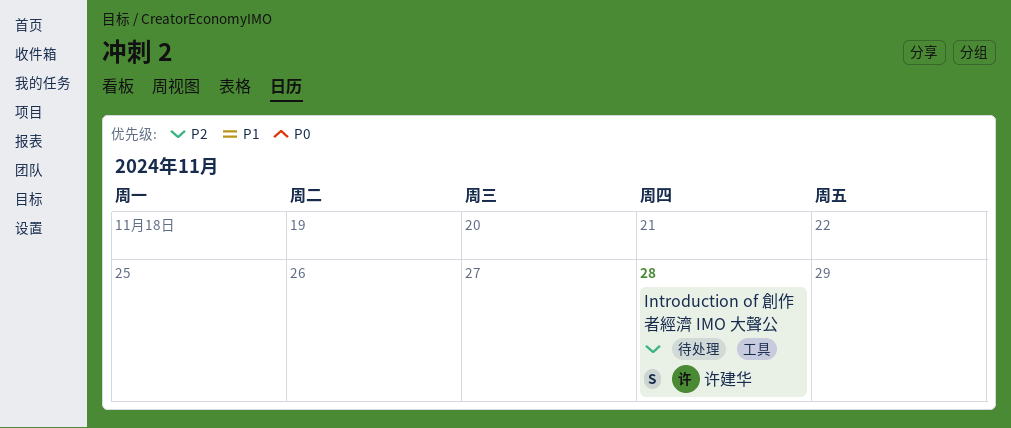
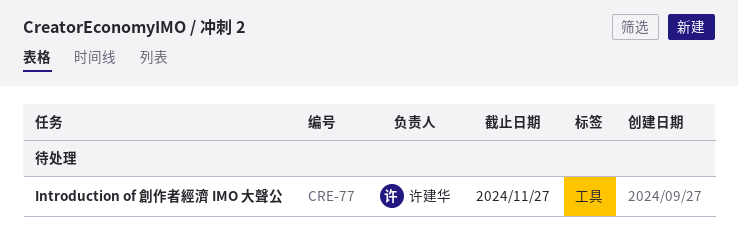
Introduction of 創作者經濟 IMO 大聲公, due: Nov 28 -> Nov 27

